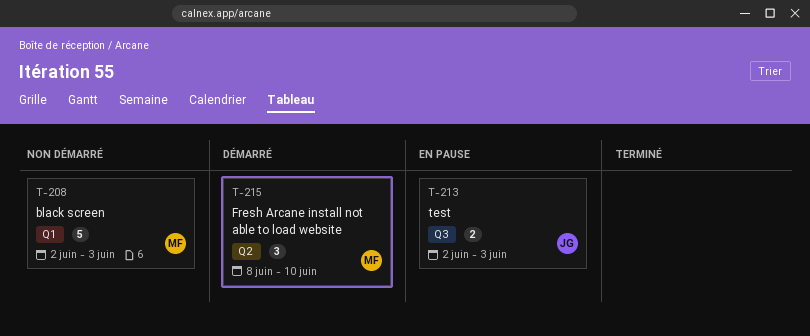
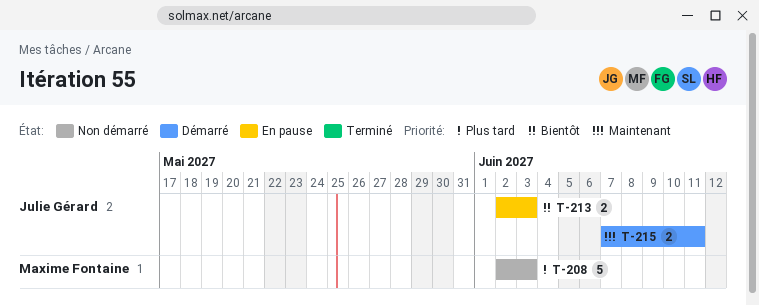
T-215, owner: Maxime Fontaine -> Julie Gérard
T-215, estimate: 3 -> 2
T-215, start: Jun 8 -> Jun 7
T-215, due: Jun 10 -> Jun 11

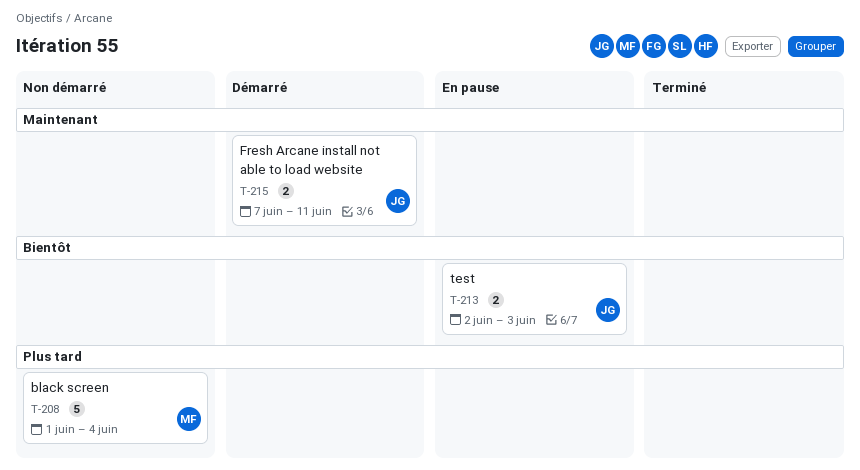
T-208, start: Jun 2 -> Jun 1
T-208, due: Jun 3 -> Jun 4

